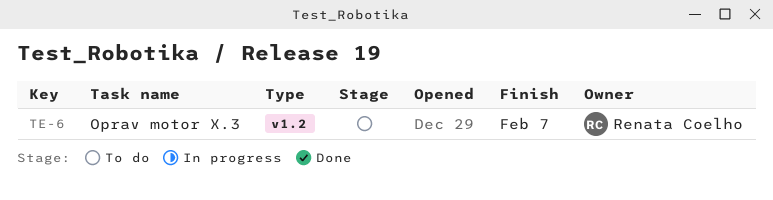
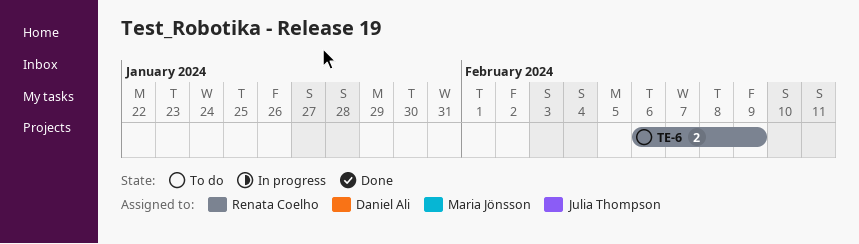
TE-6, due: Feb 7 -> Feb 9

